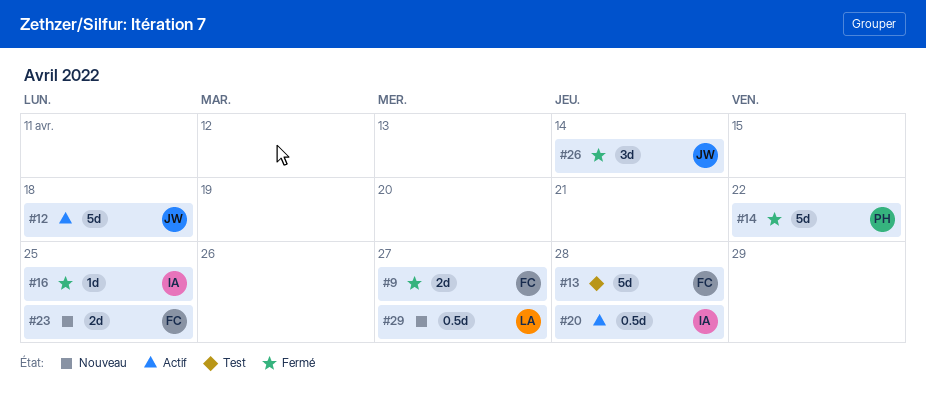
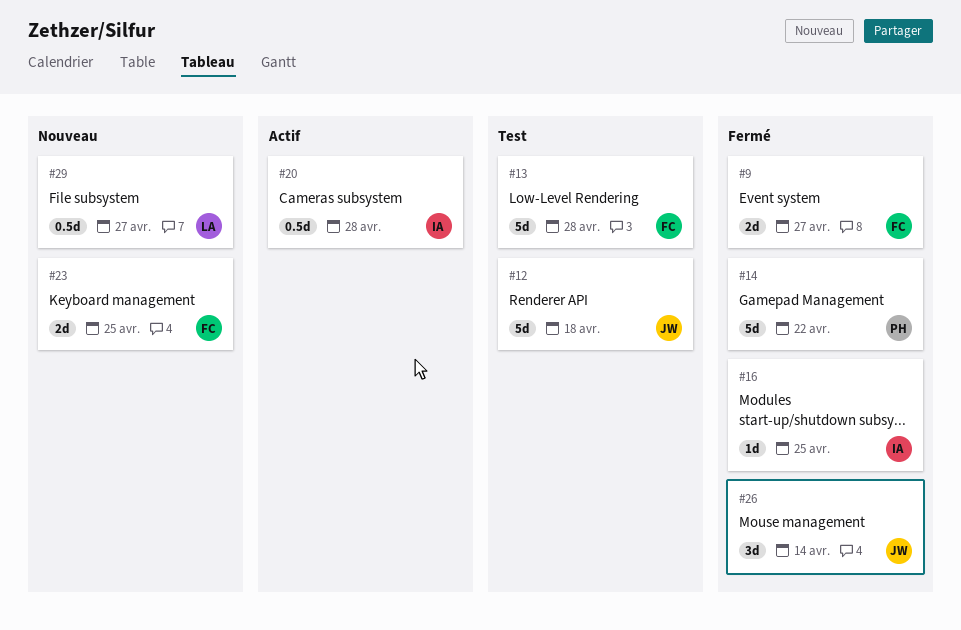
#12, status: Actif -> Test

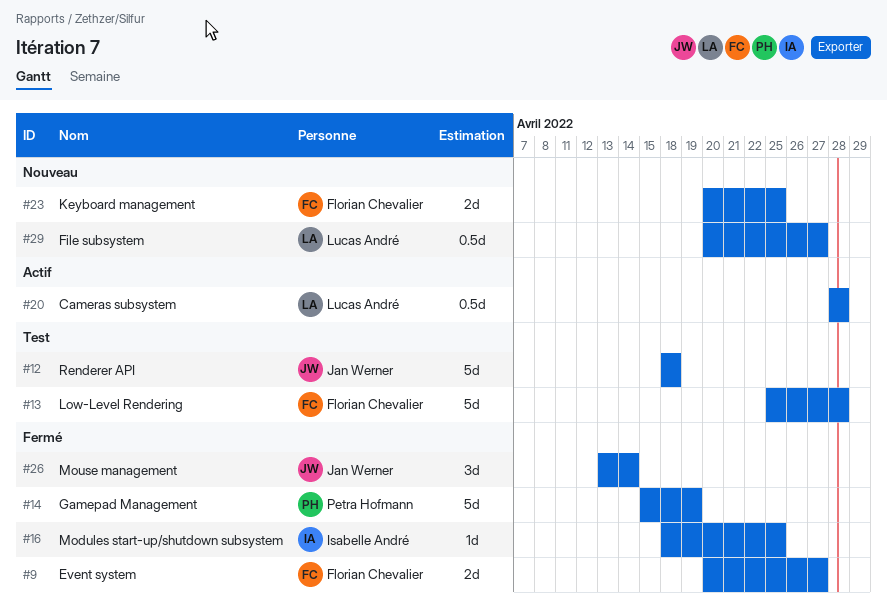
#14, due: Apr 22 -> Apr 19
#20, owner: Isabelle André -> Lucas André

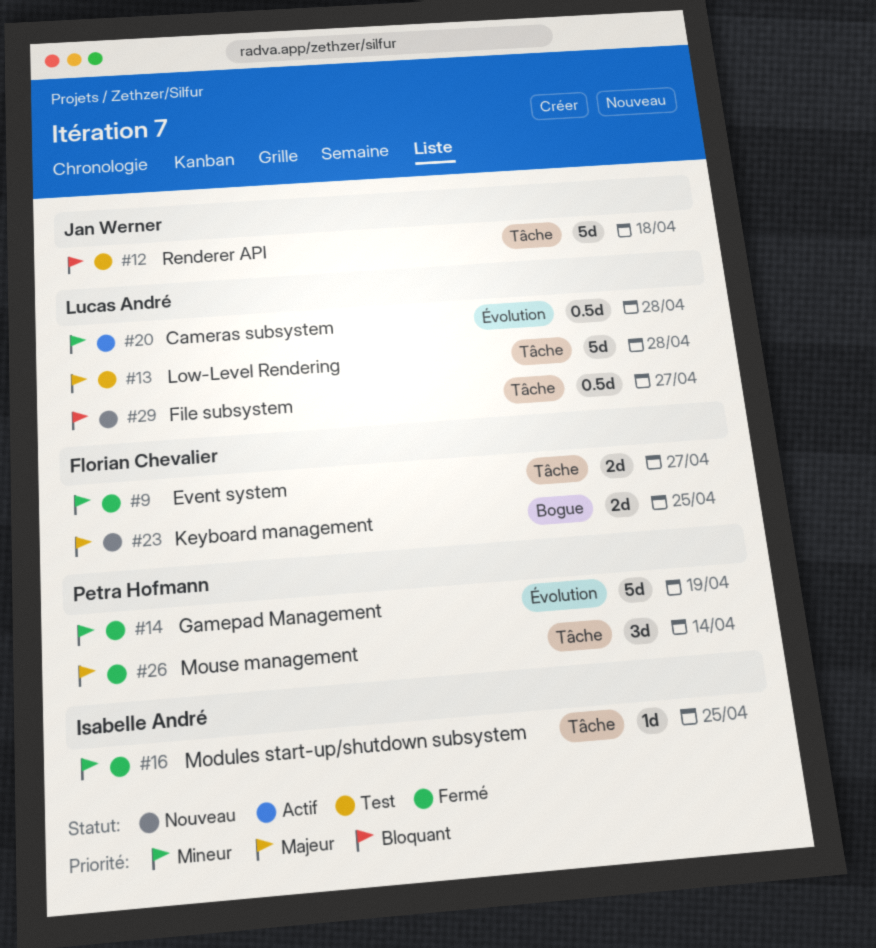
#13, owner: Florian Chevalier -> Lucas André
#26, owner: Jan Werner -> Petra Hofmann

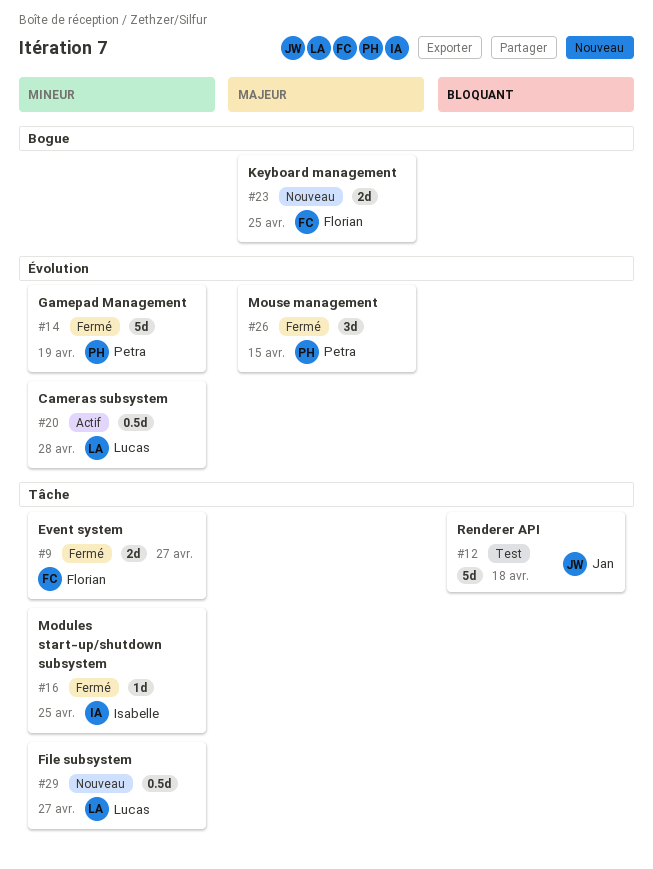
#13: present -> none
#26, label: Tâche -> Évolution
#26, due: Apr 14 -> Apr 15
#29, priority: Bloquant -> Mineur

